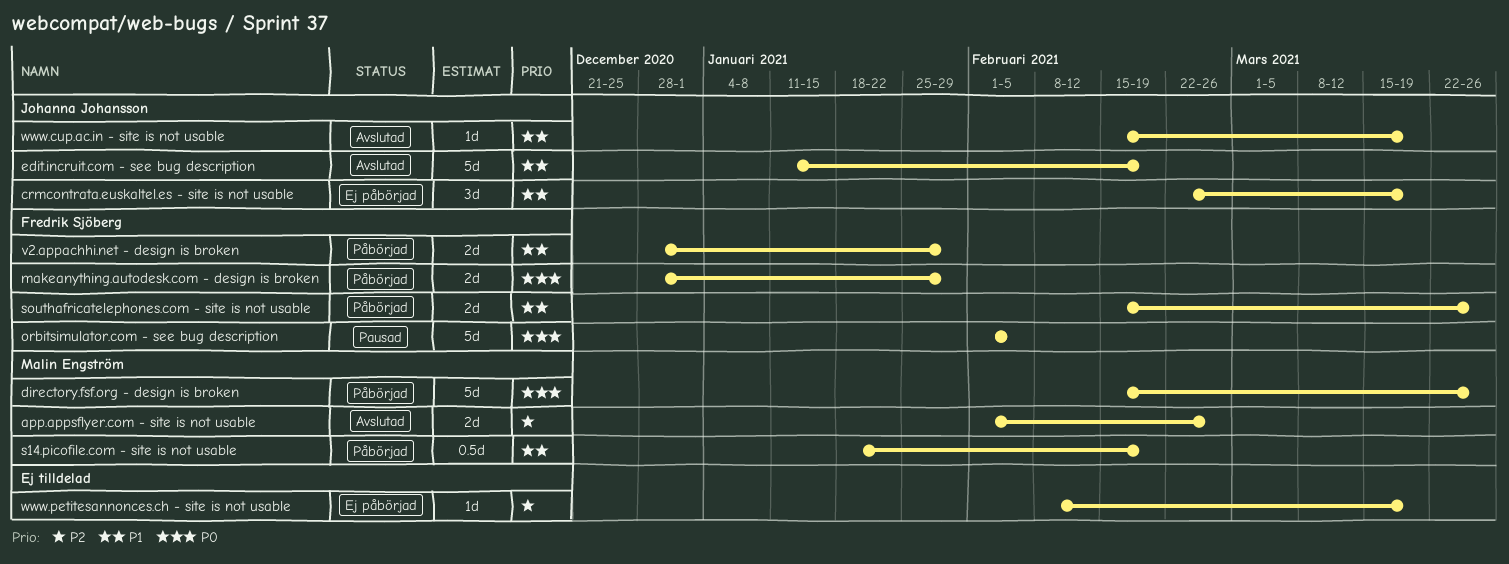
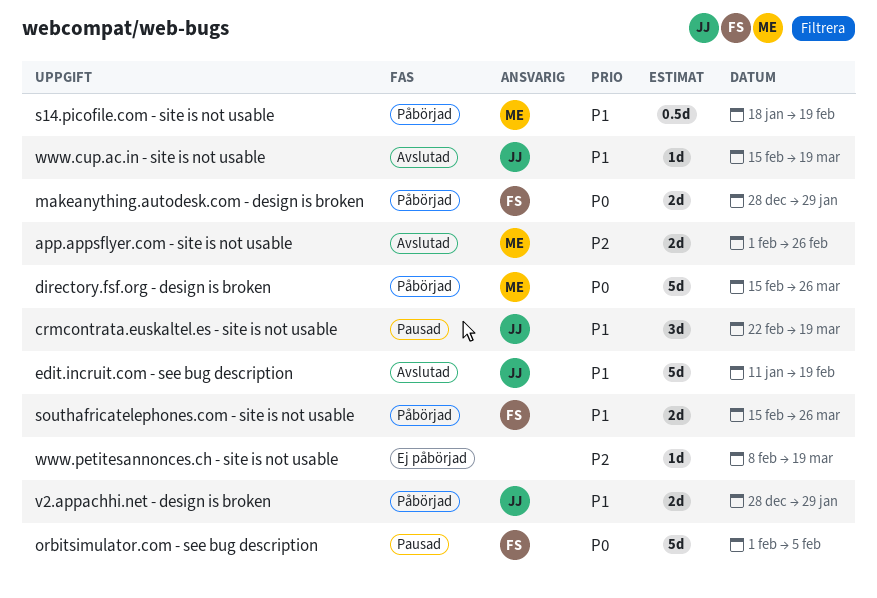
crmcontrata.euskaltel.es - site is not usable, status: Ej påbörjad -> Pausad
v2.appachhi.net - design is broken, owner: Fredrik Sjöberg -> Johanna Johansson

